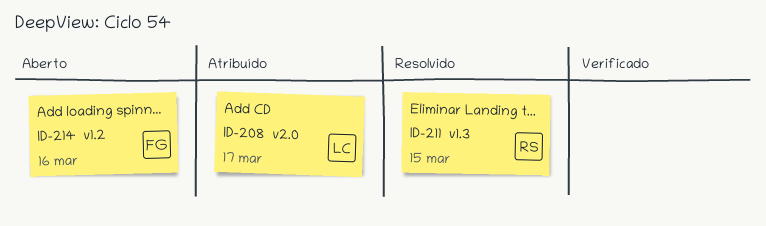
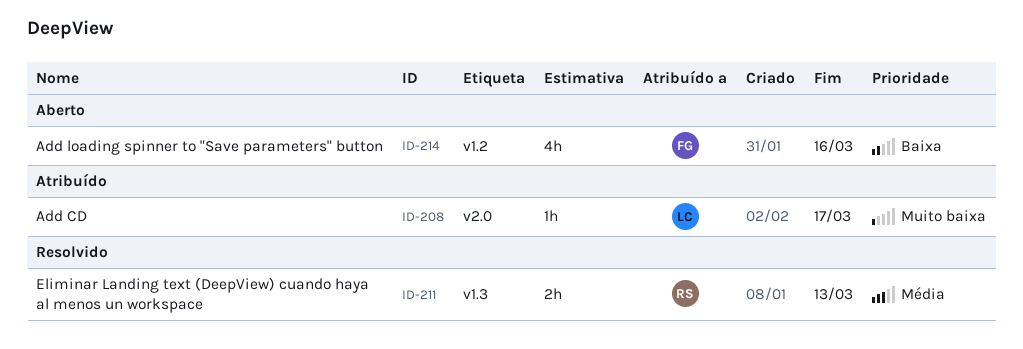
ID-211, due: Mar 15 -> Mar 13

